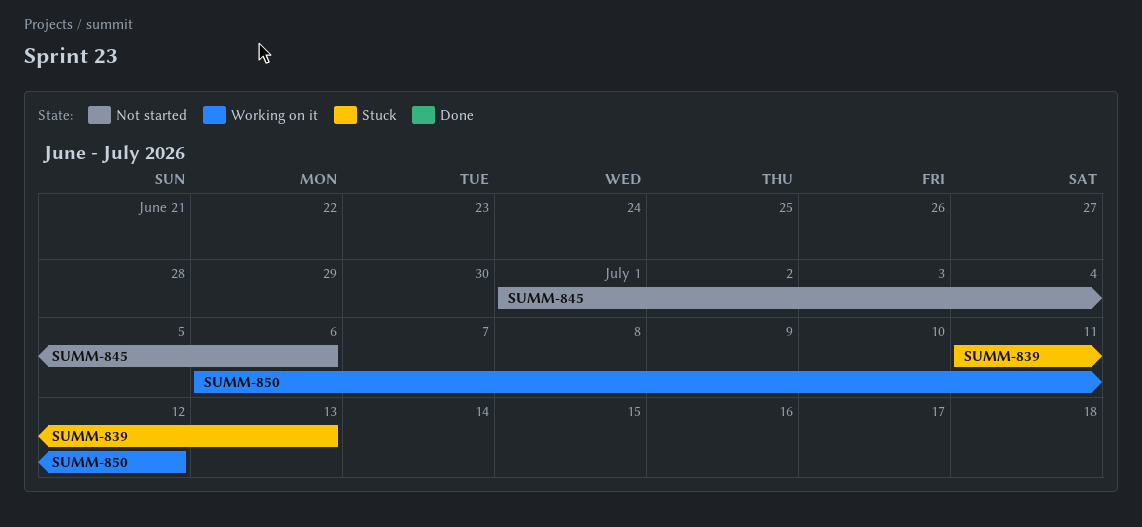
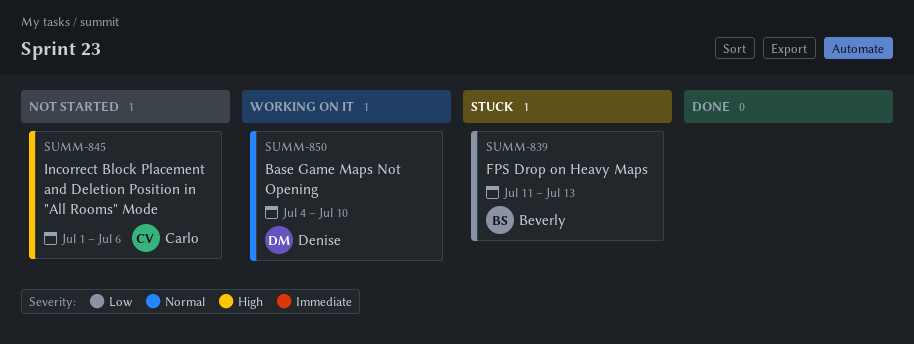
SUMM-850, start: Jul 6 -> Jul 4
SUMM-850, due: Jul 12 -> Jul 10

